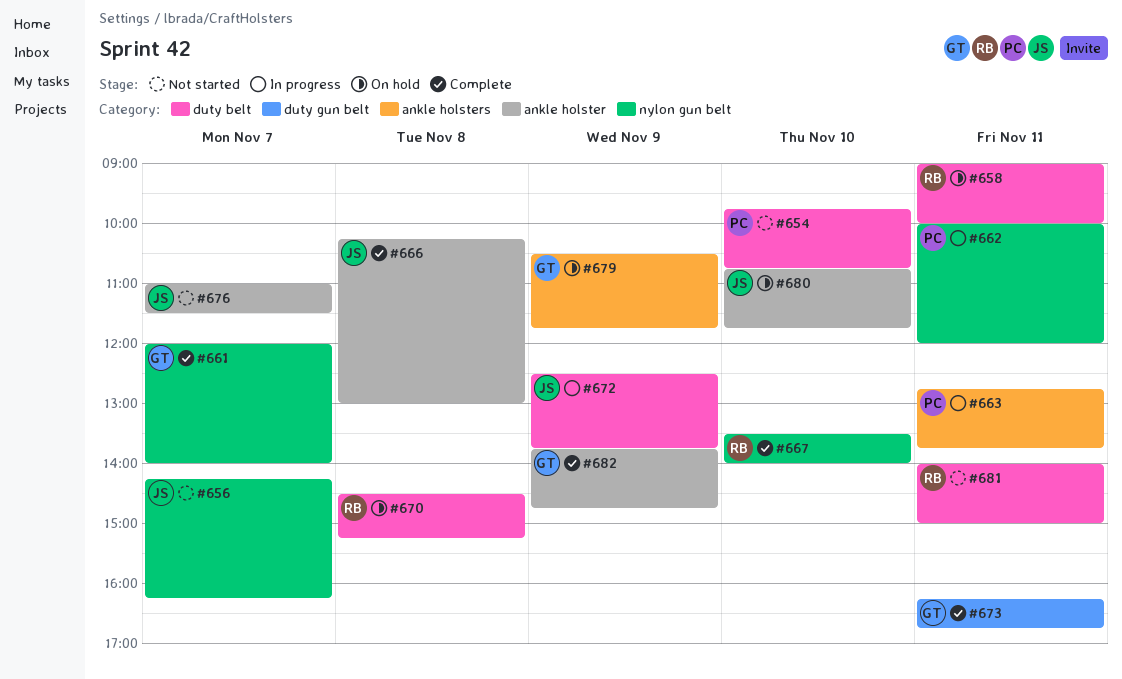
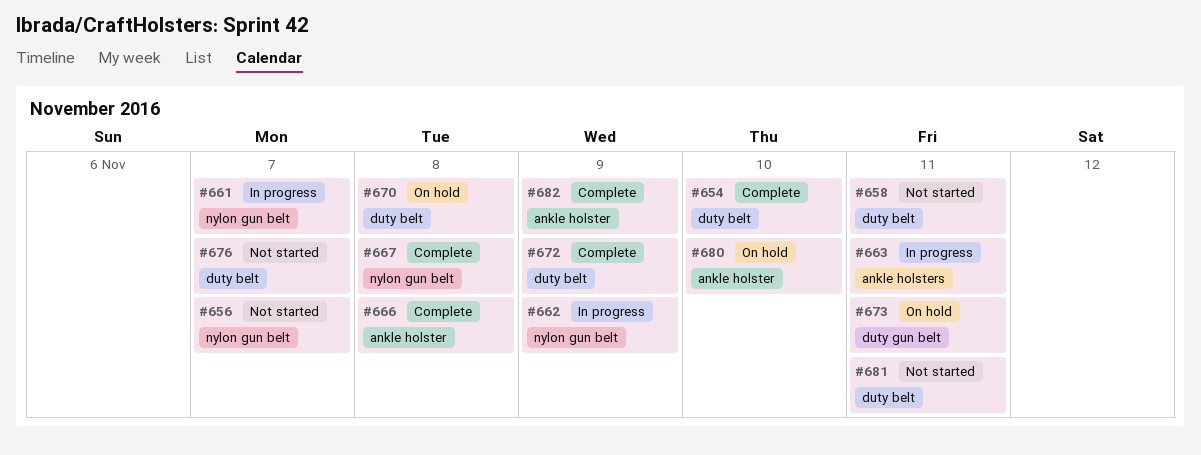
#654, status: Not started -> Complete
#658, status: On hold -> Not started
#661, status: Complete -> In progress
#662, day: Nov 11 -> Nov 9
#667, day: Nov 10 -> Nov 8
#672, status: In progress -> Complete
#673, status: Complete -> On hold
#676, label: ankle holster -> duty belt
#679: present -> none

